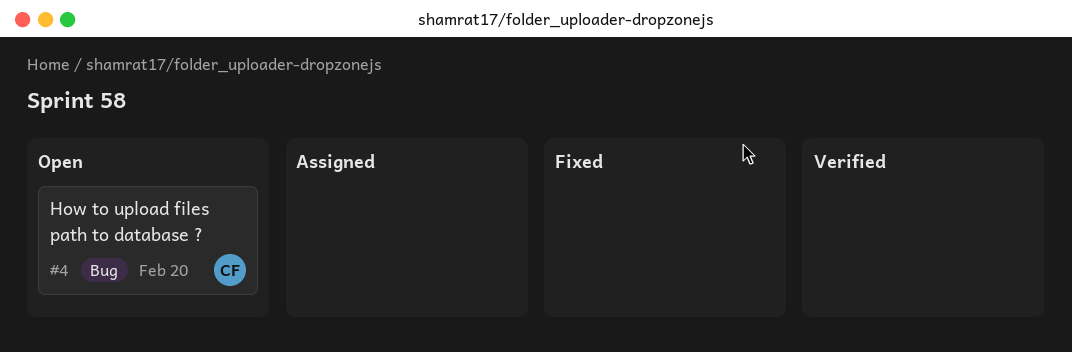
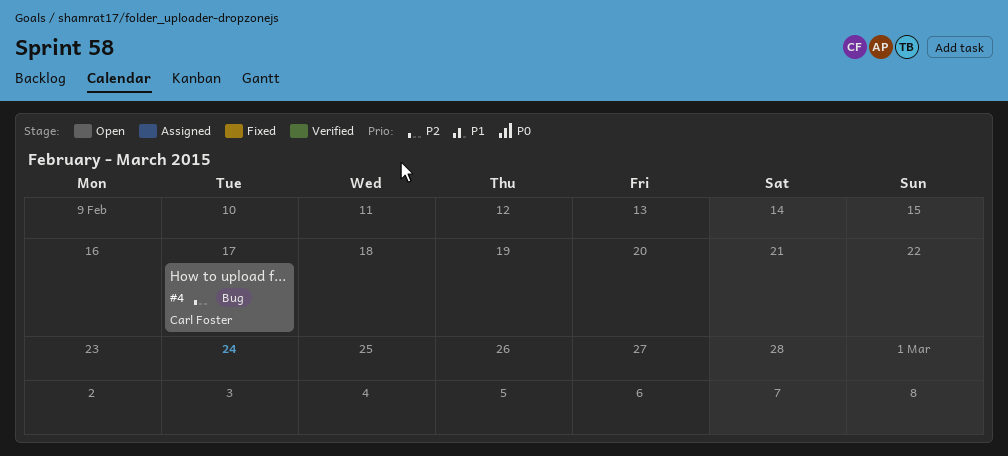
#4, due: Feb 20 -> Feb 17

